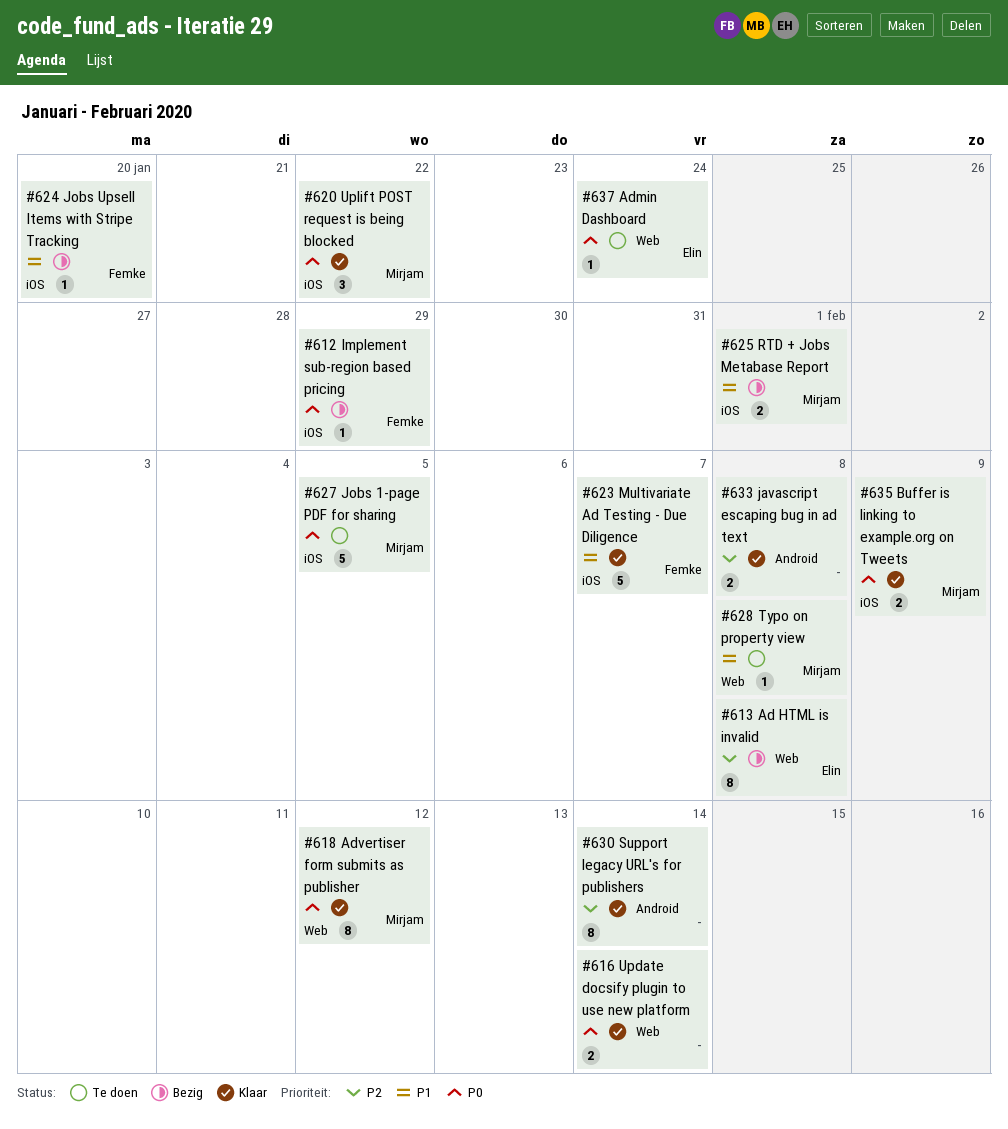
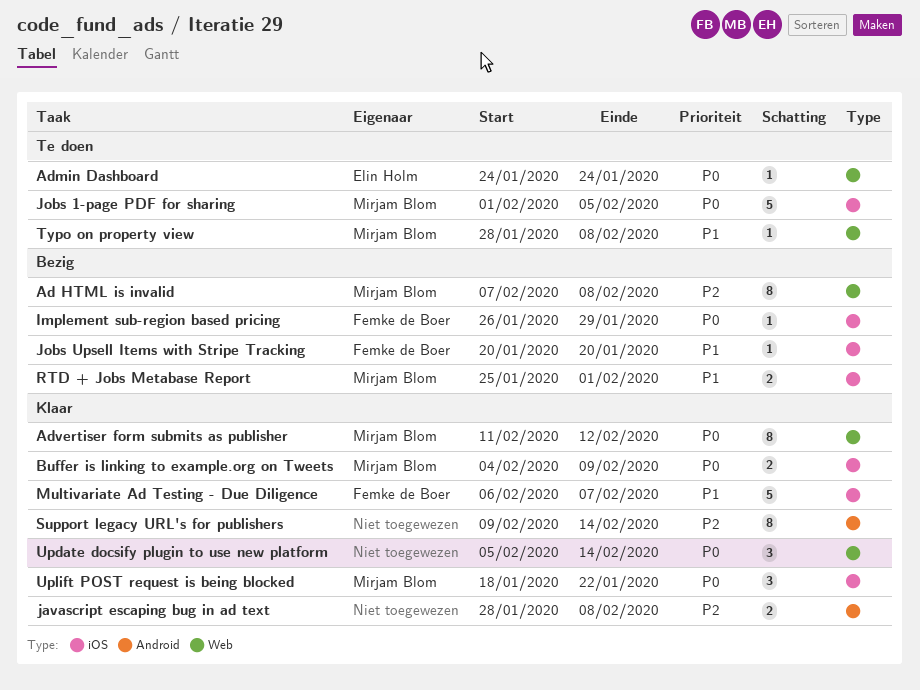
Ad HTML is invalid, owner: Elin Holm -> Mirjam Blom
Update docsify plugin to use new platform, estimate: 2 -> 3

